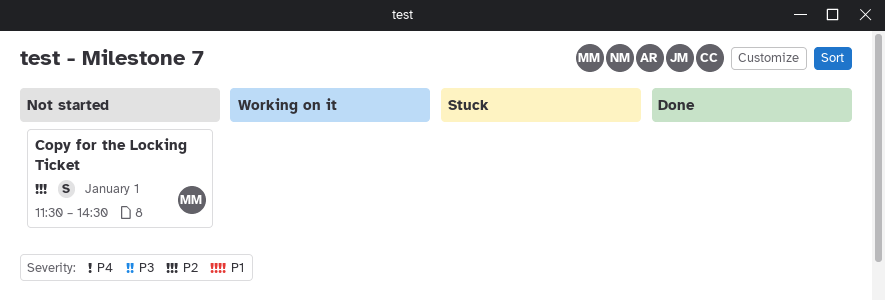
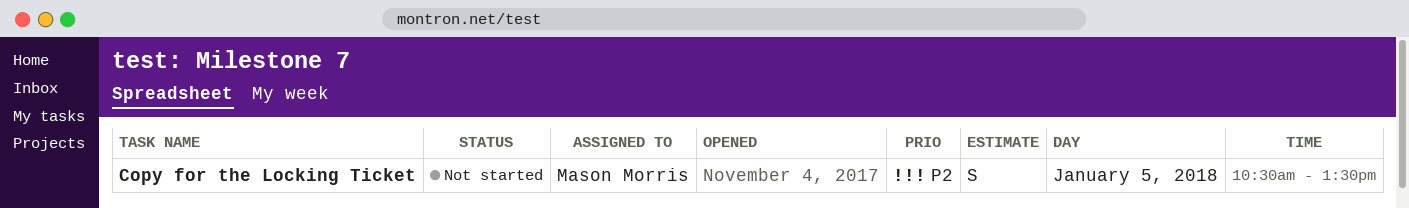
Copy for the Locking Ticket, day: Jan 1 -> Jan 5
Copy for the Locking Ticket, begins: 11:30 -> 10:30
Copy for the Locking Ticket, ends: 14:30 -> 13:30

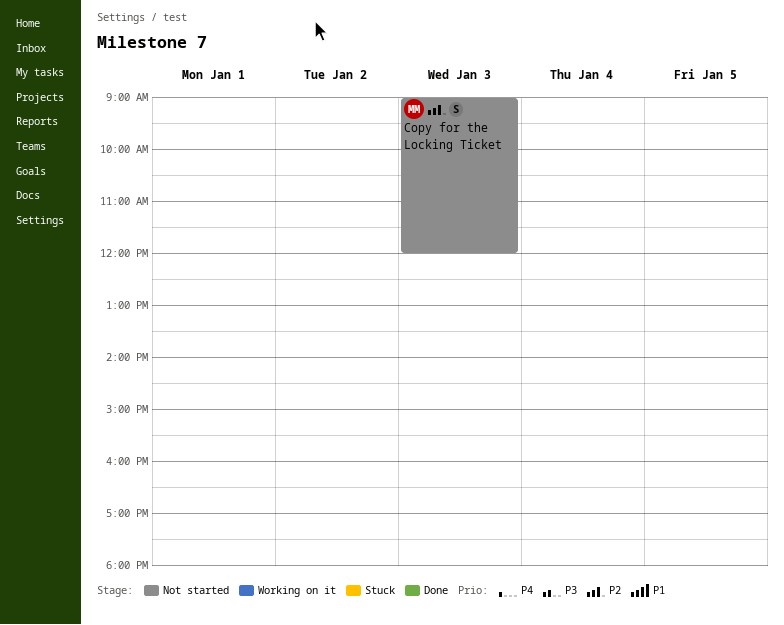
Copy for the Locking Ticket, day: Jan 5 -> Jan 3
Copy for the Locking Ticket, begins: 10:30 -> 09:00
Copy for the Locking Ticket, ends: 13:30 -> 12:00

